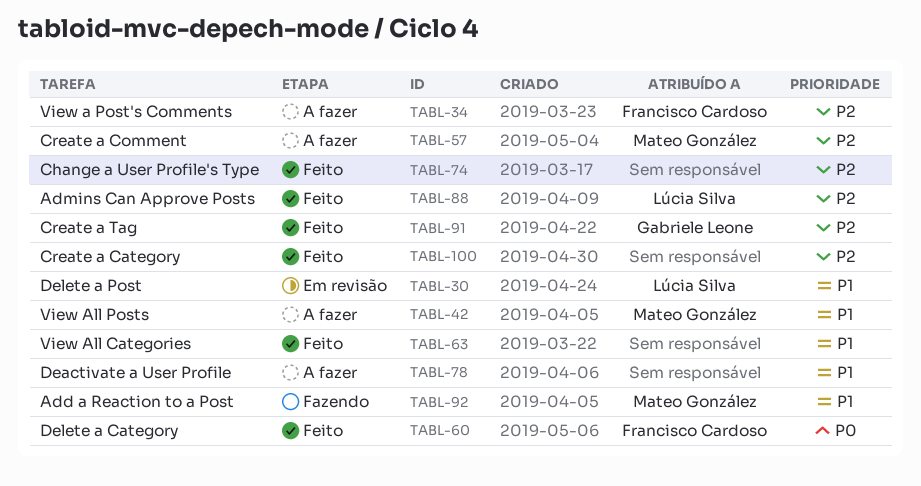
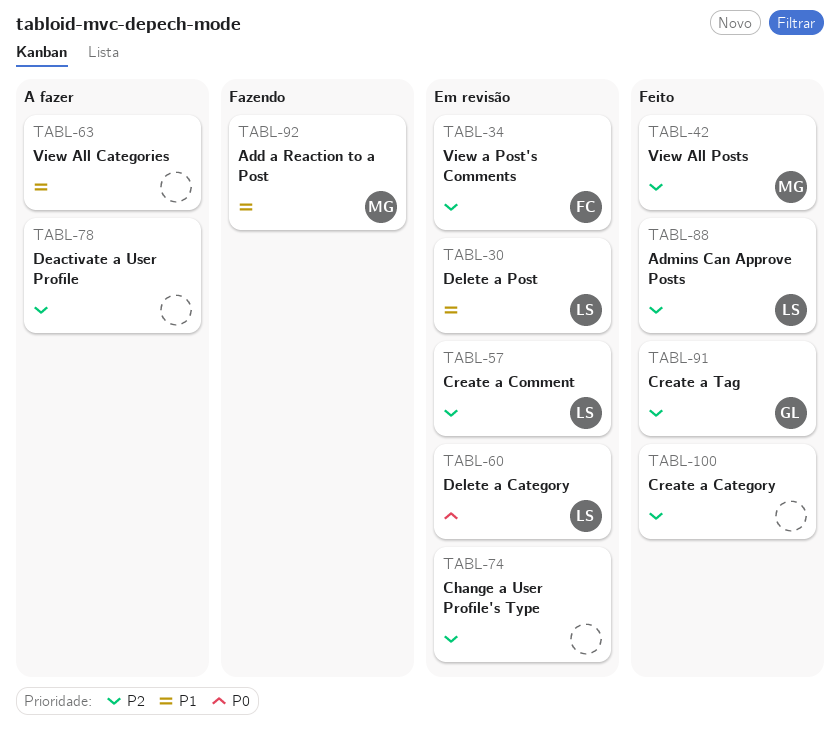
TABL-34, status: A fazer -> Em revisão
TABL-42, status: A fazer -> Feito
TABL-42, priority: P1 -> P2
TABL-57, status: A fazer -> Em revisão
TABL-57, owner: Mateo González -> Lúcia Silva
TABL-60, status: Feito -> Em revisão
TABL-60, owner: Francisco Cardoso -> Lúcia Silva
TABL-63, status: Feito -> A fazer
TABL-74, status: Feito -> Em revisão
TABL-78, priority: P1 -> P2

